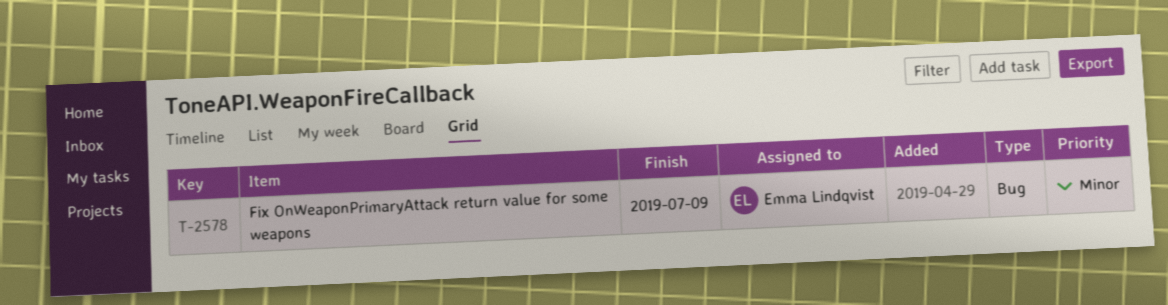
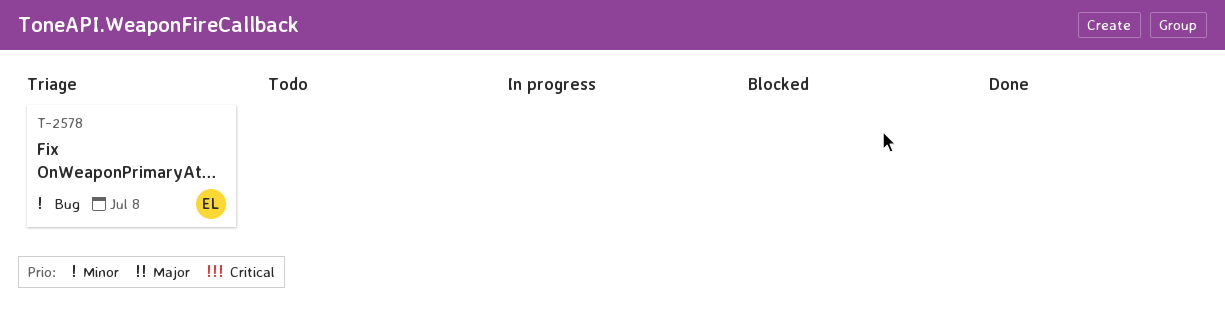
T-2578, due: Jul 9 -> Jul 8

